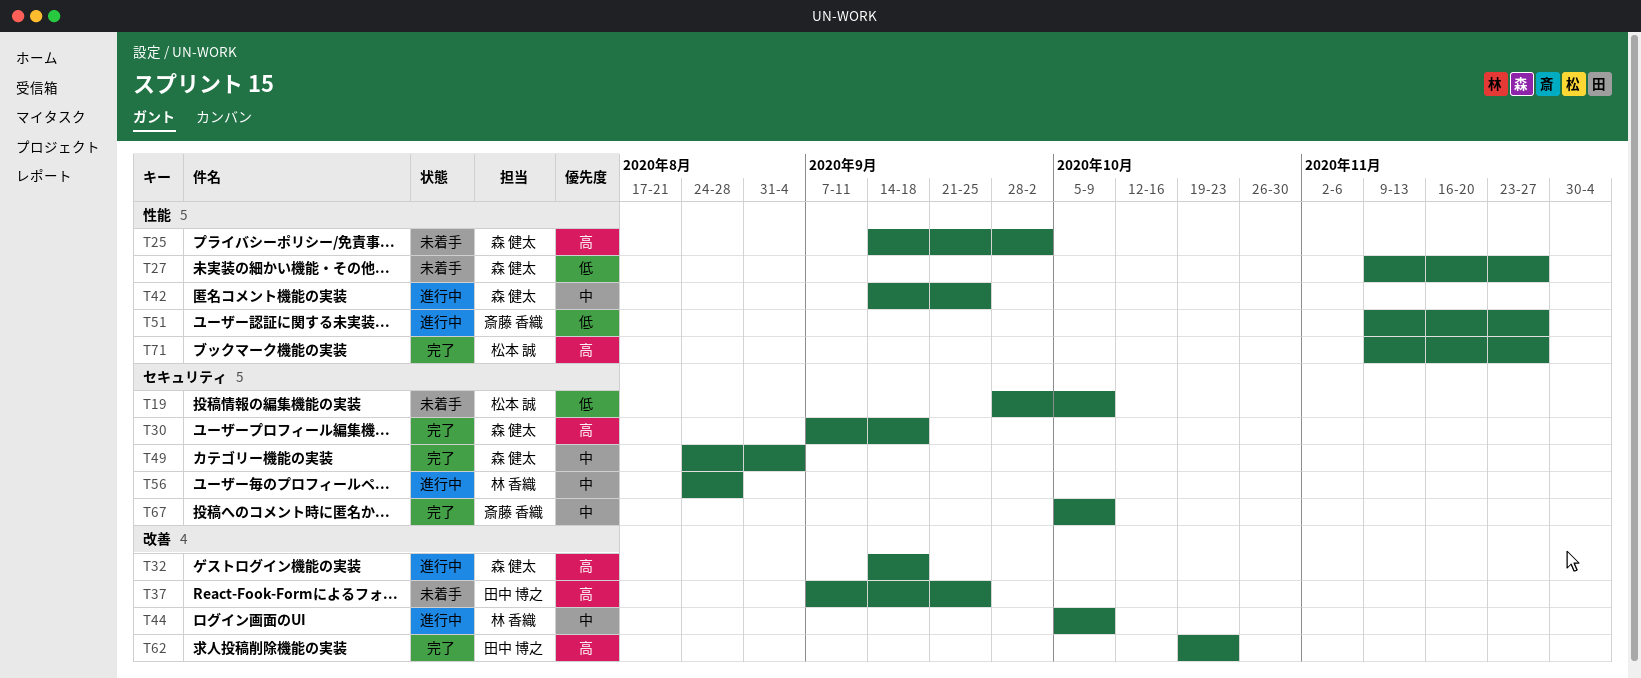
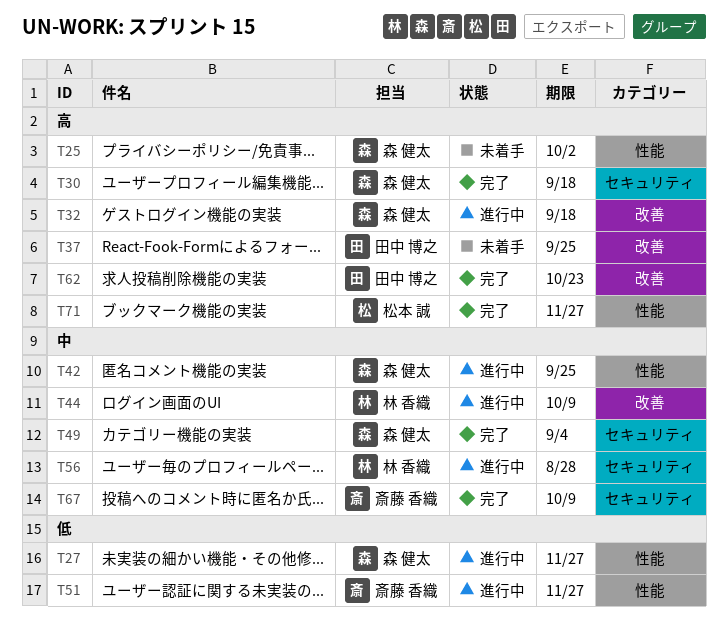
T19: present -> none
T27, status: 未着手 -> 進行中

